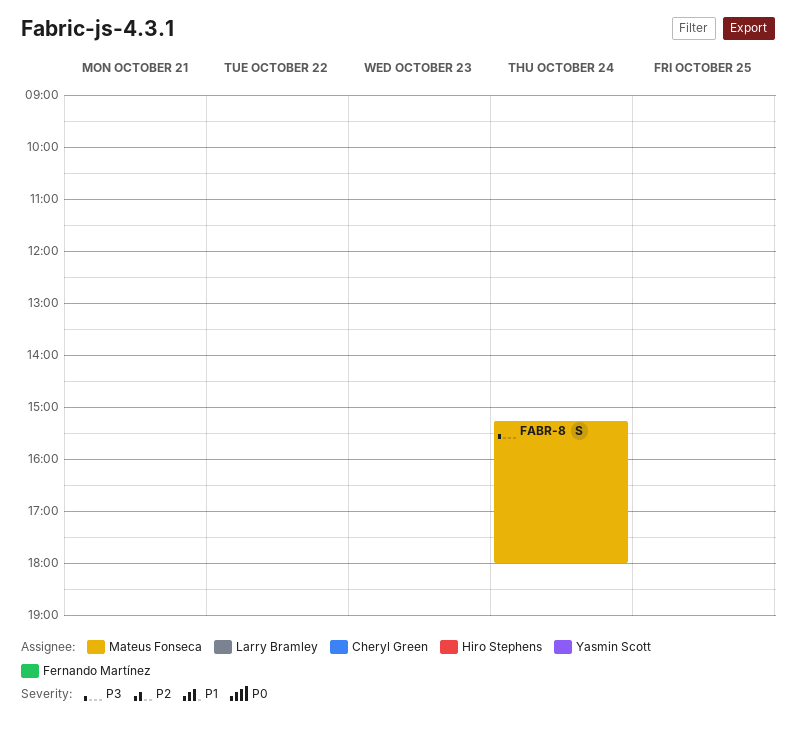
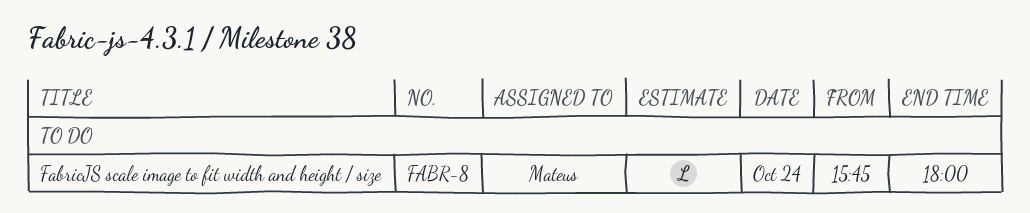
FABR-8, estimate: S -> L
FABR-8, begins: 15:15 -> 15:45

